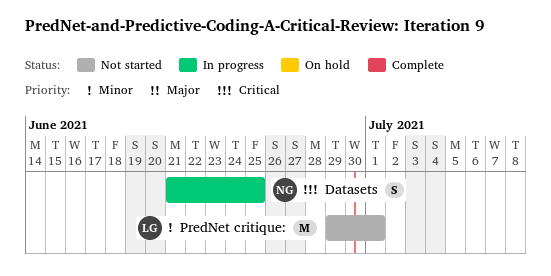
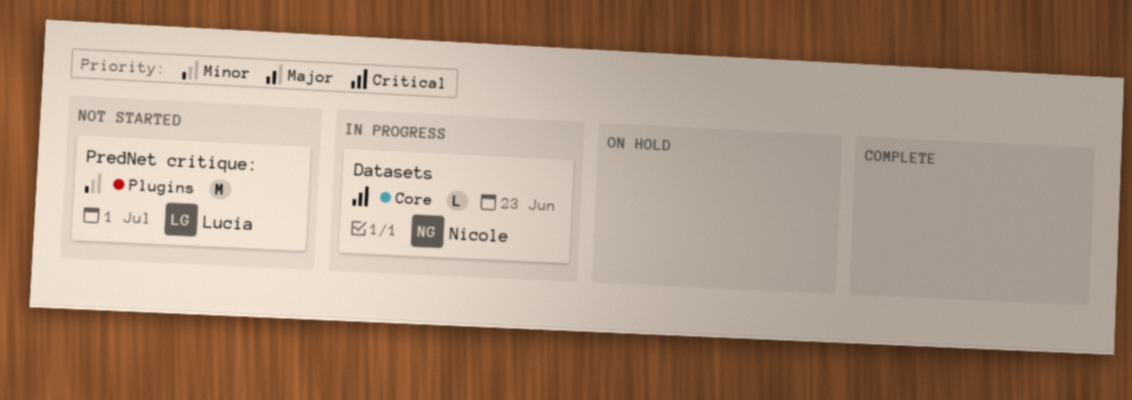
Datasets, estimate: S -> L
Datasets, due: Jun 25 -> Jun 23

